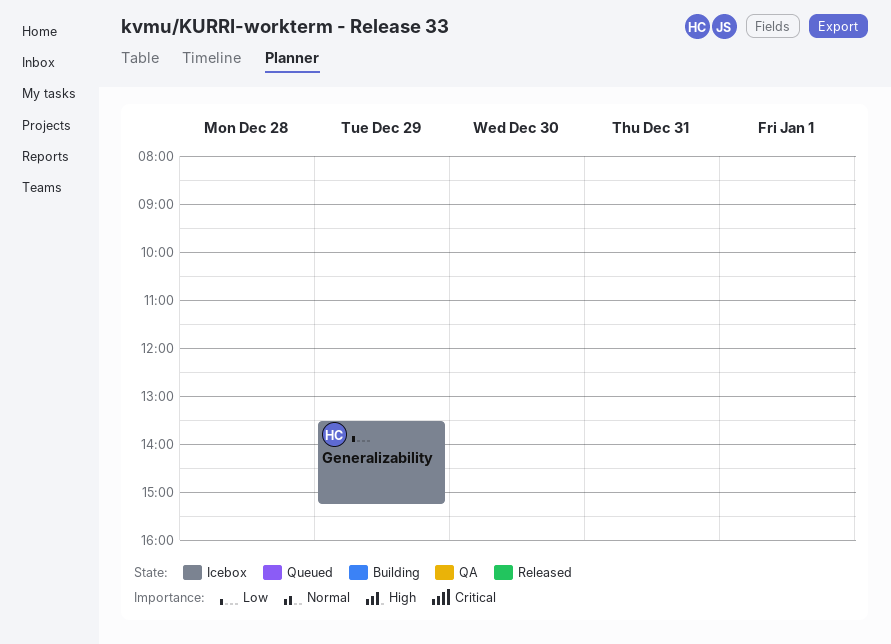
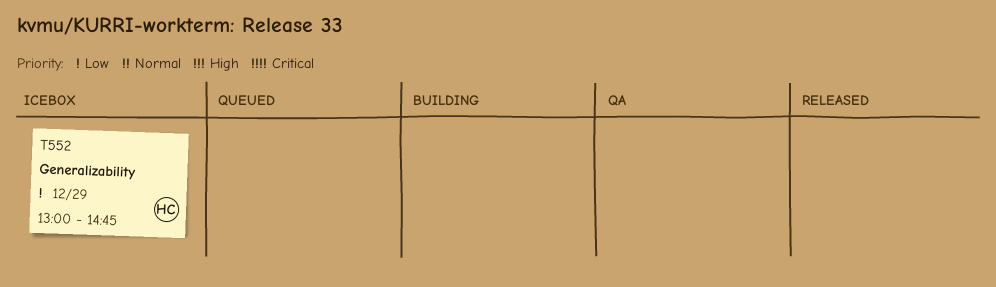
Generalizability, begins: 13:30 -> 13:00
Generalizability, ends: 15:15 -> 14:45

